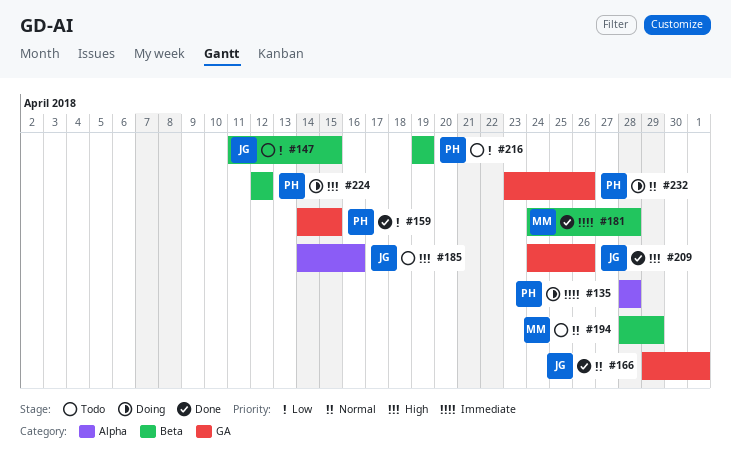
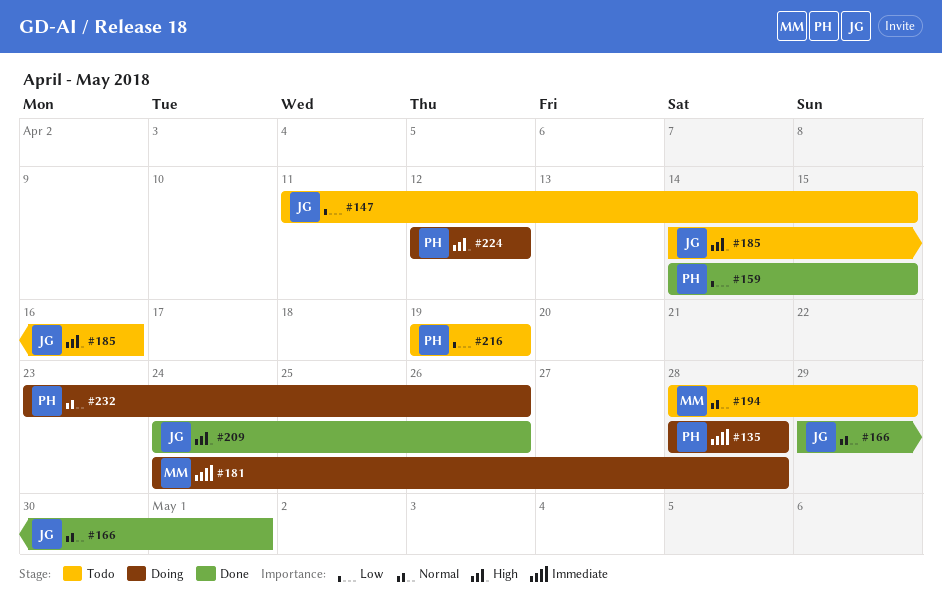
#181, status: Done -> Doing

